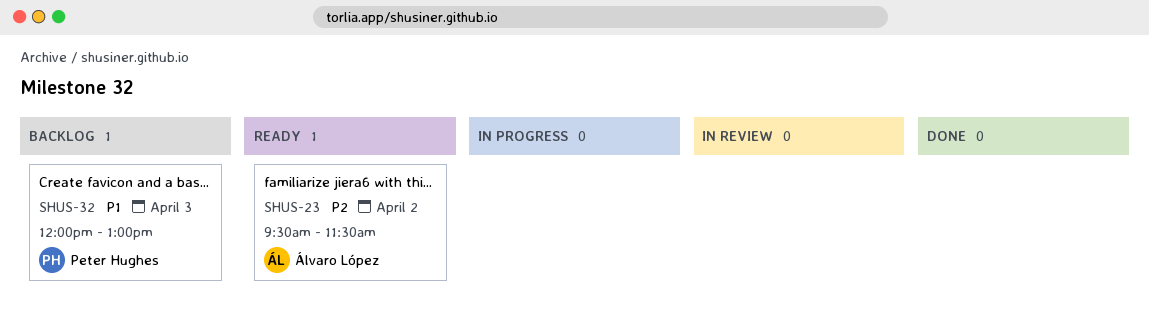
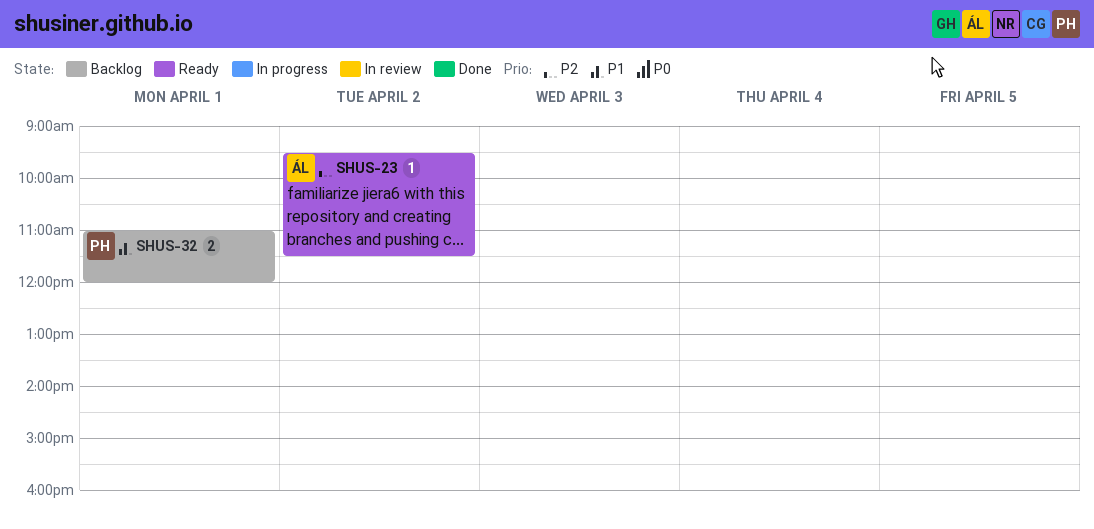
SHUS-32, day: Apr 3 -> Apr 1
SHUS-32, begins: 12:00 -> 11:00
SHUS-32, ends: 13:00 -> 12:00

